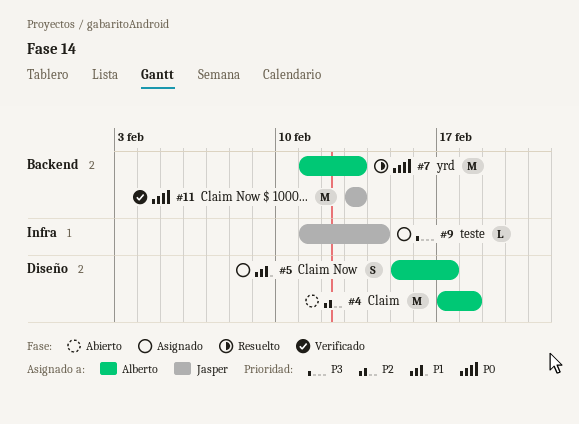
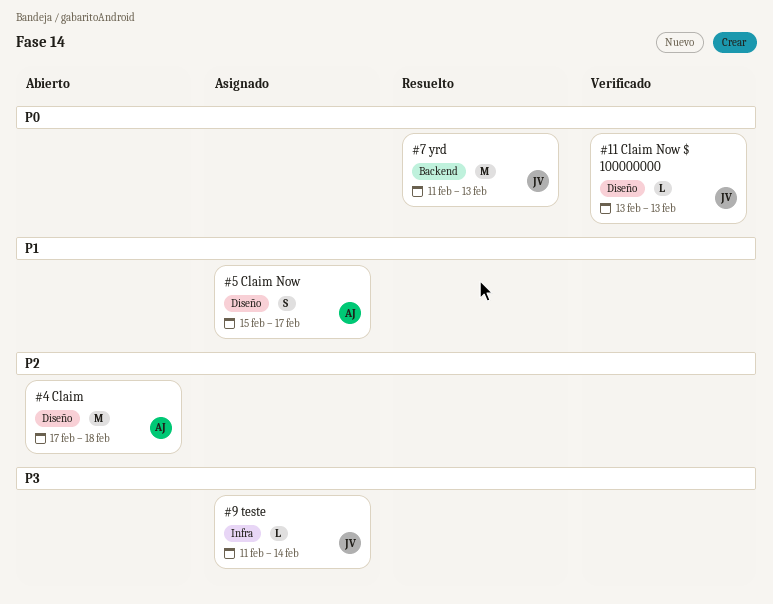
#7, owner: Alberto -> Jasper
#11, label: Backend -> Diseño
#11, estimate: M -> L

